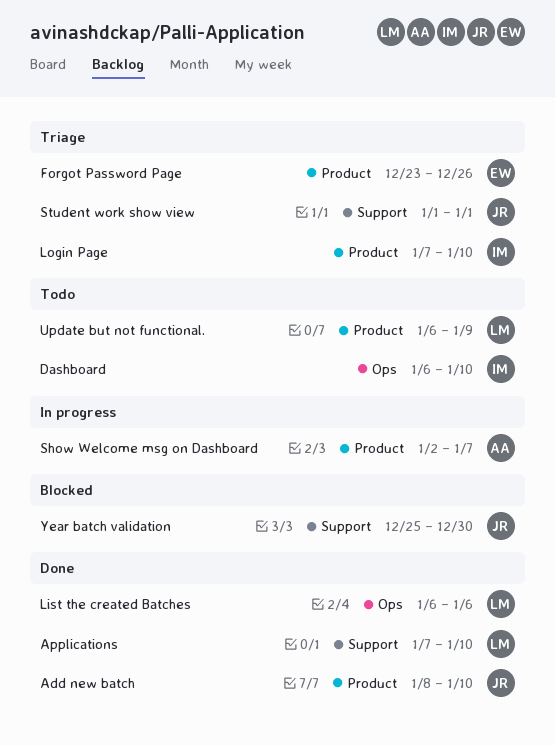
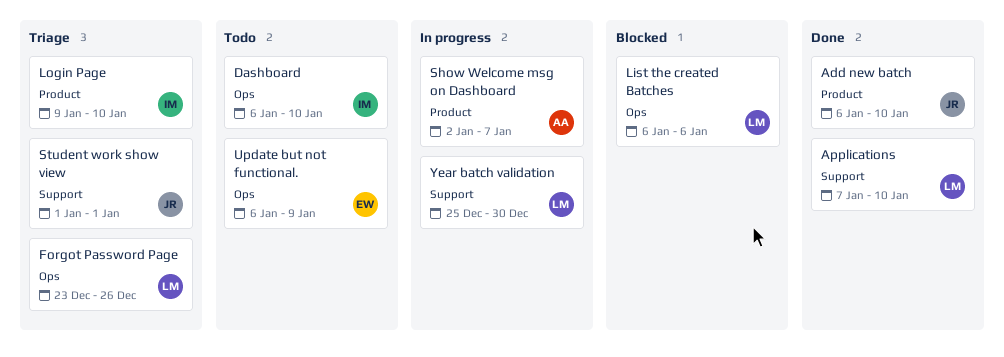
Add new batch, start: Jan 8 -> Jan 6
Forgot Password Page, owner: EW -> LM
Forgot Password Page, label: Product -> Ops
List the created Batches, status: Done -> Blocked
Login Page, start: Jan 7 -> Jan 9
Update but not functional., owner: LM -> EW
Update but not functional., label: Product -> Ops
Year batch validation, status: Blocked -> In progress
Year batch validation, owner: JR -> LM

